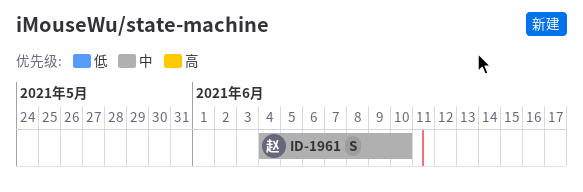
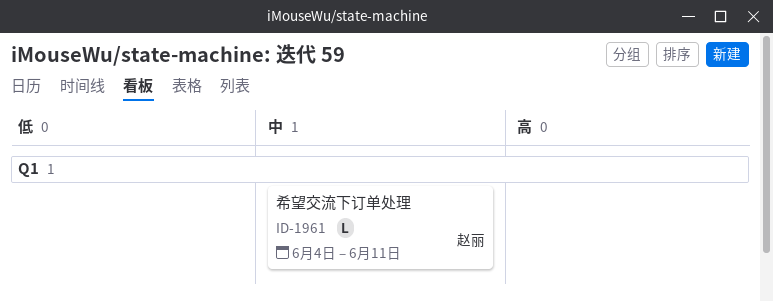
ID-1961, estimate: S -> L
ID-1961, due: Jun 10 -> Jun 11

